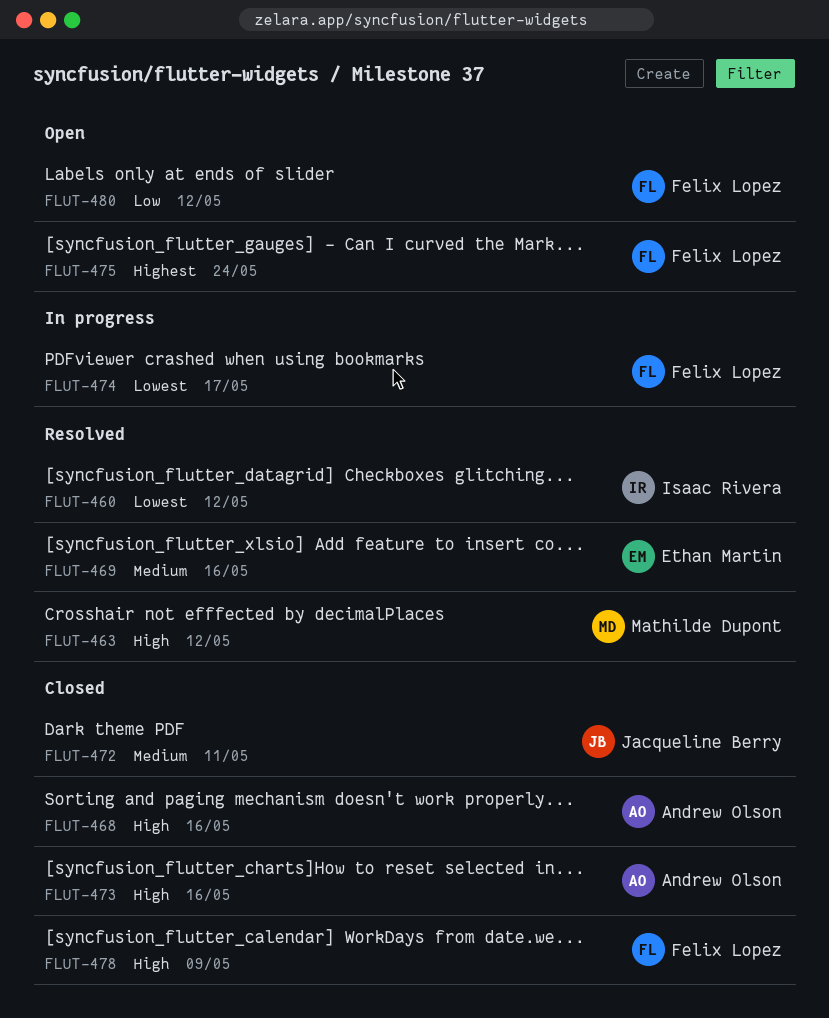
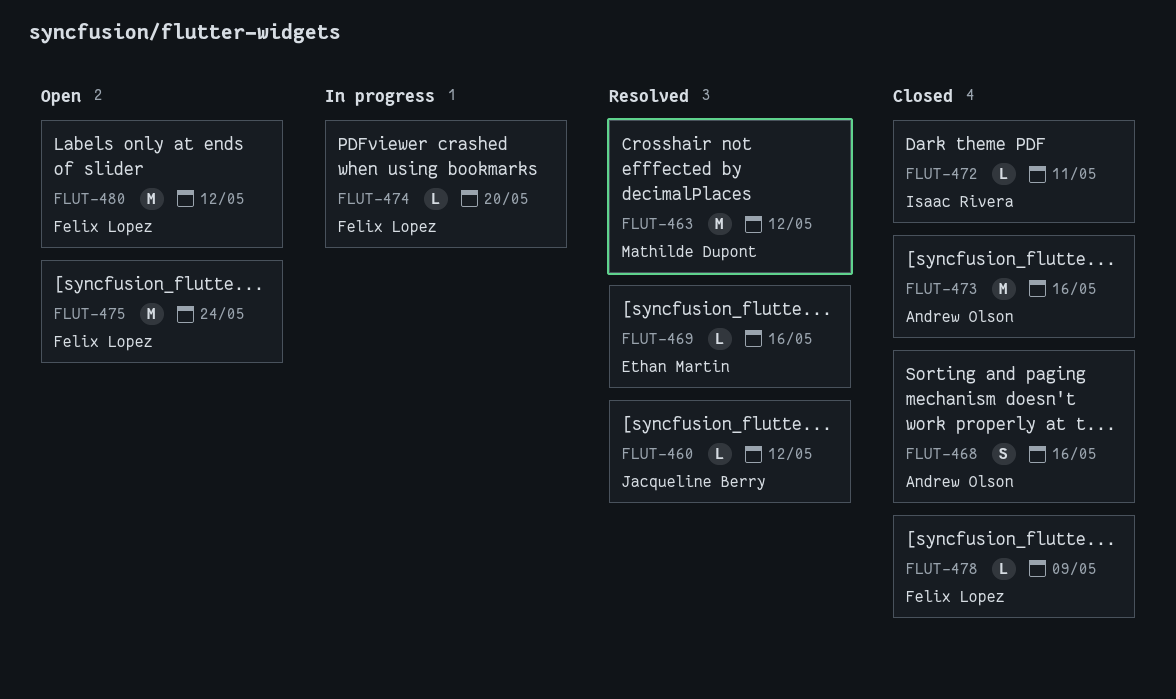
FLUT-460, owner: Isaac Rivera -> Jacqueline Berry
FLUT-472, owner: Jacqueline Berry -> Isaac Rivera
FLUT-474, due: May 17 -> May 20

